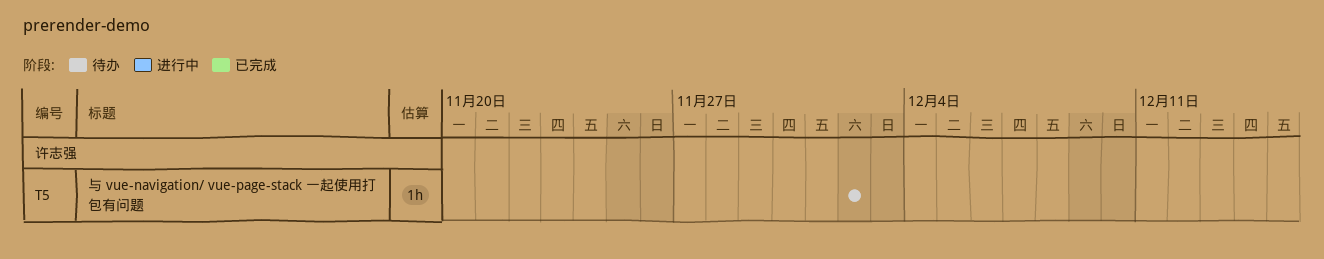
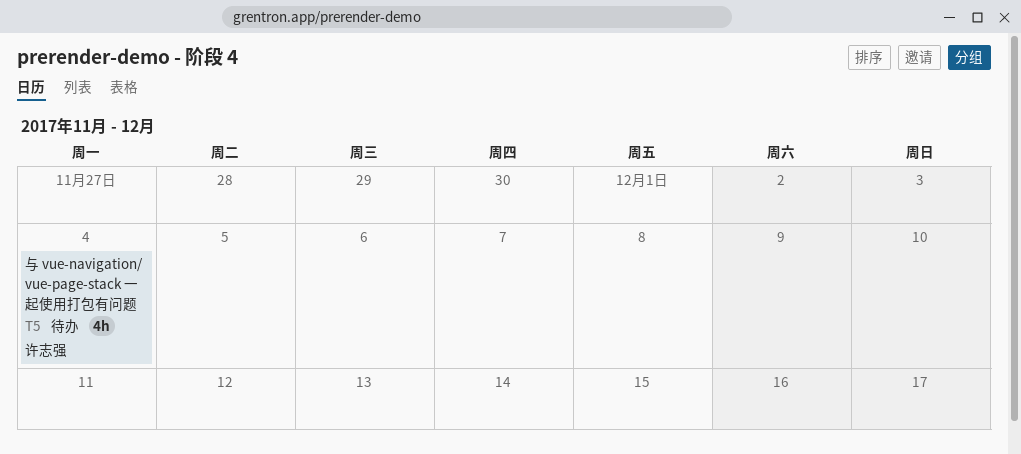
T5, estimate: 1h -> 4h
T5, due: Dec 2 -> Dec 4

